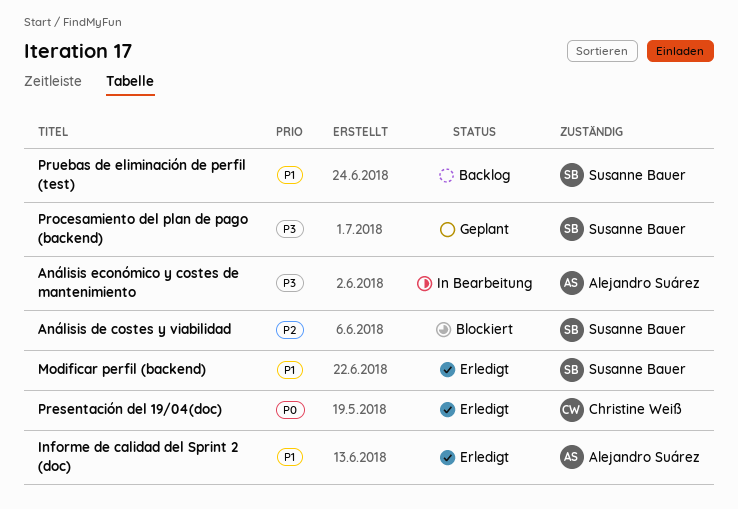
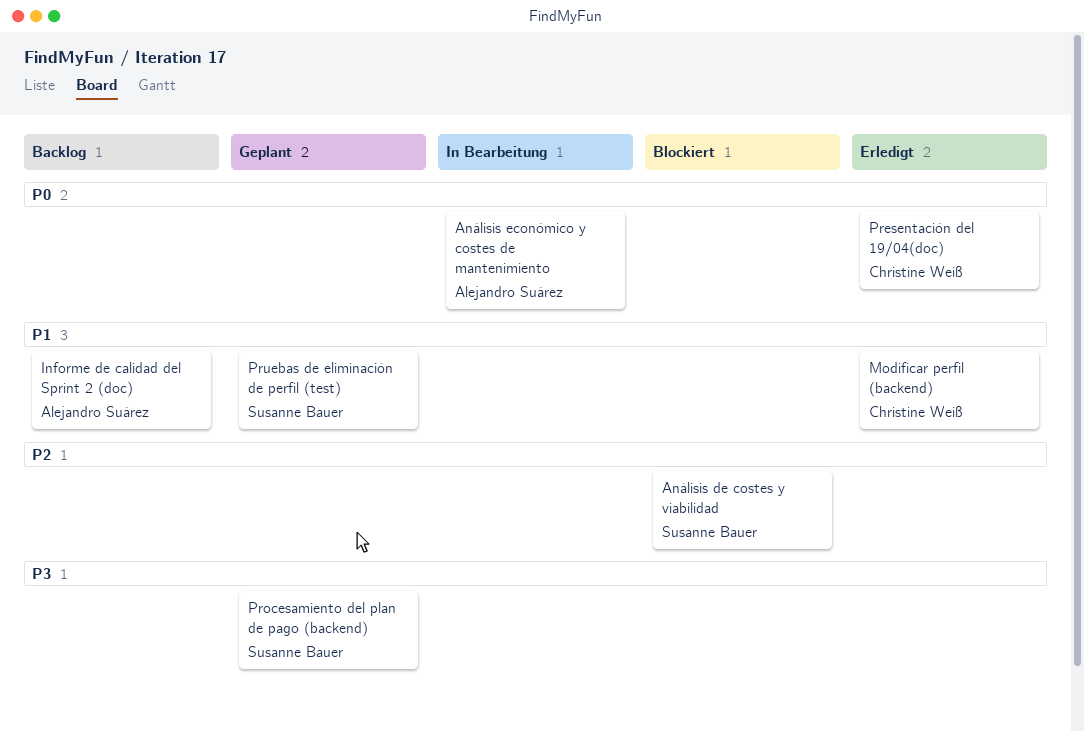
Análisis económico y costes de mantenimiento, priority: P3 -> P0
Informe de calidad del Sprint 2 (doc), status: Erledigt -> Backlog
Modificar perfil (backend), owner: Susanne Bauer -> Christine Weiß
Pruebas de eliminación de perfil (test), status: Backlog -> Geplant

